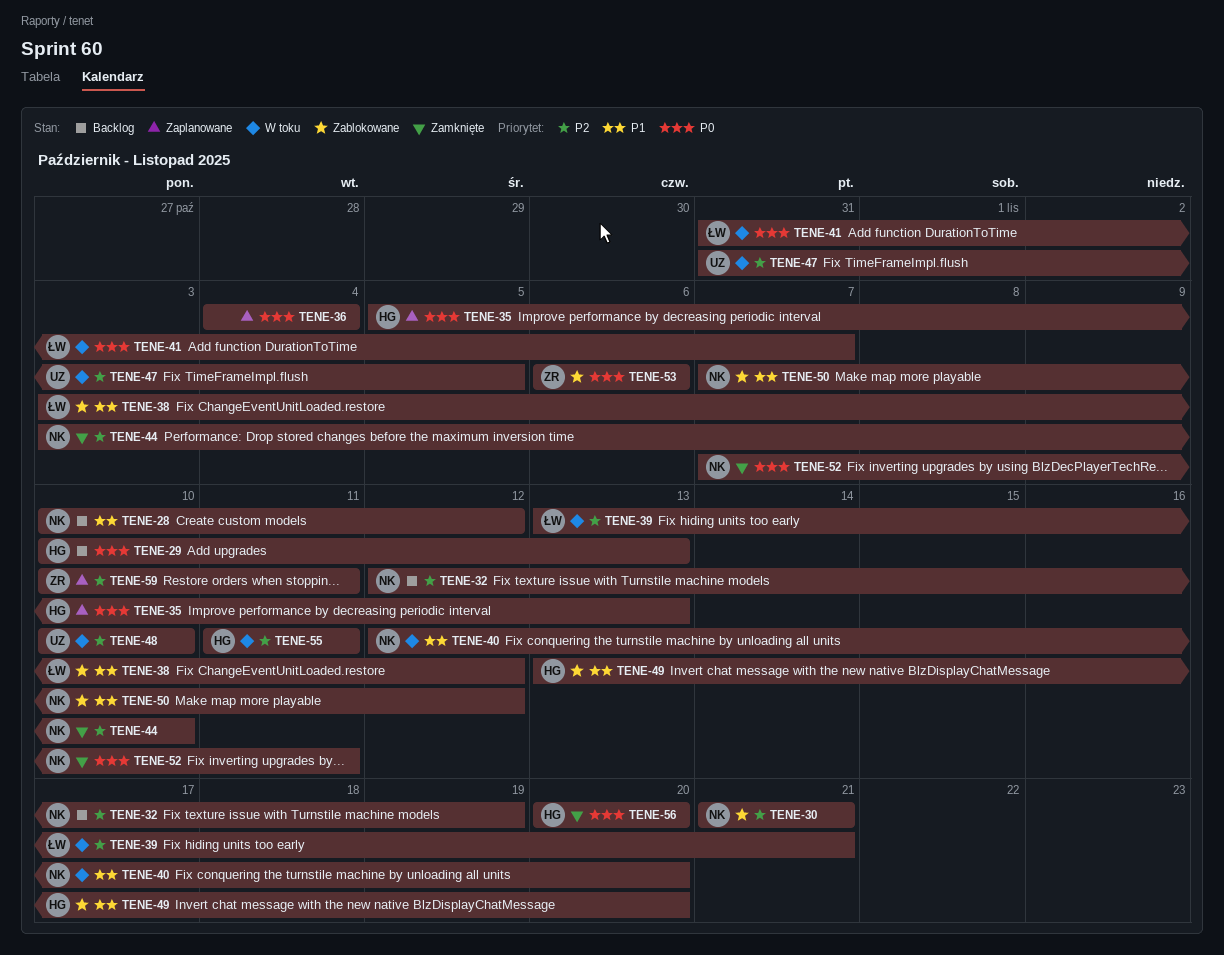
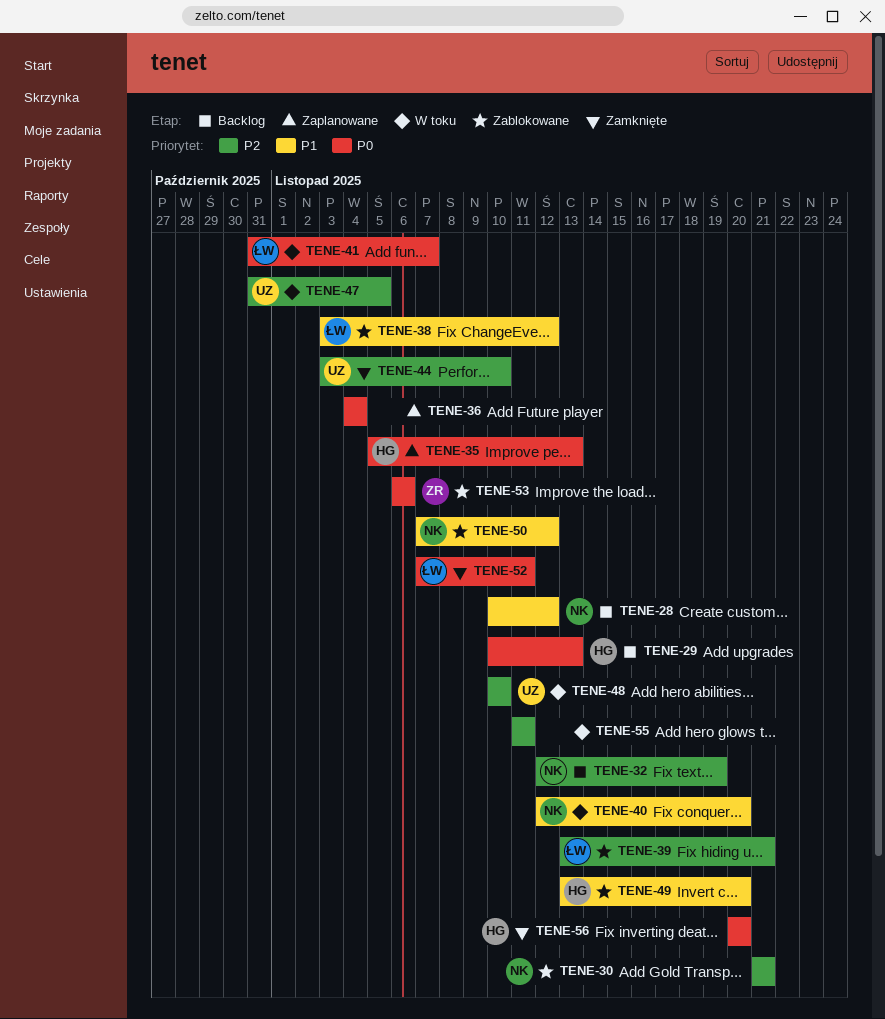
TENE-39, status: W toku -> Zablokowane
TENE-44, owner: NK -> UZ
TENE-52, owner: NK -> ŁW
TENE-55, owner: HG -> none
TENE-59: present -> none

